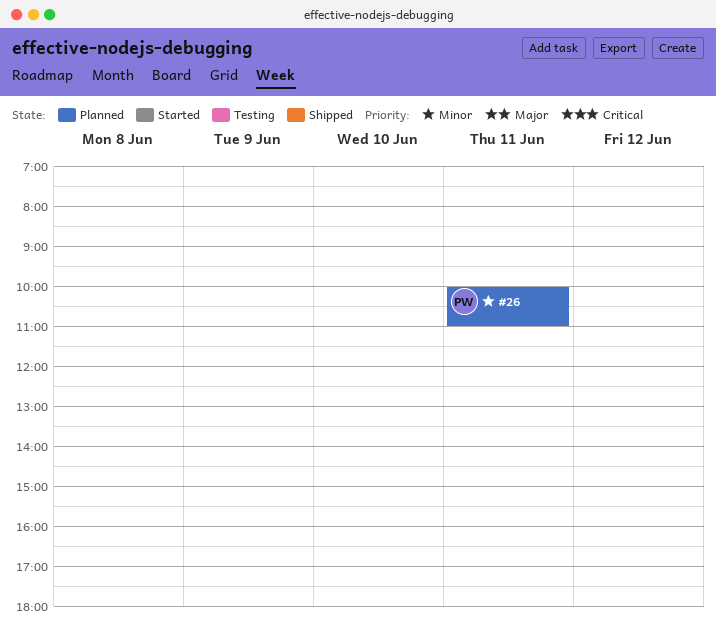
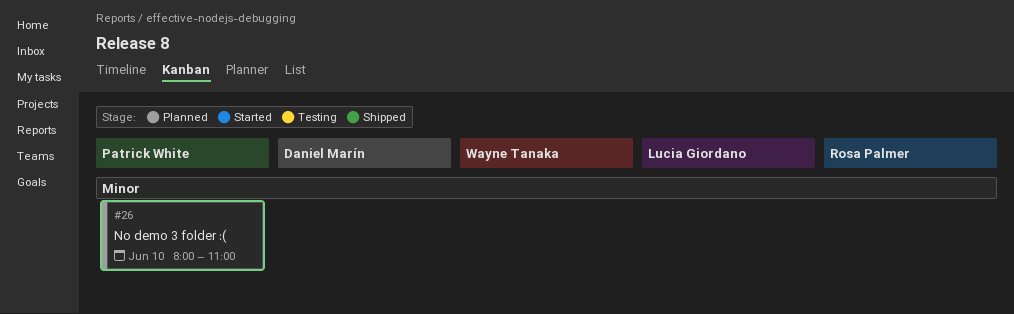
#26, day: Jun 11 -> Jun 10
#26, begins: 10:00 -> 08:00

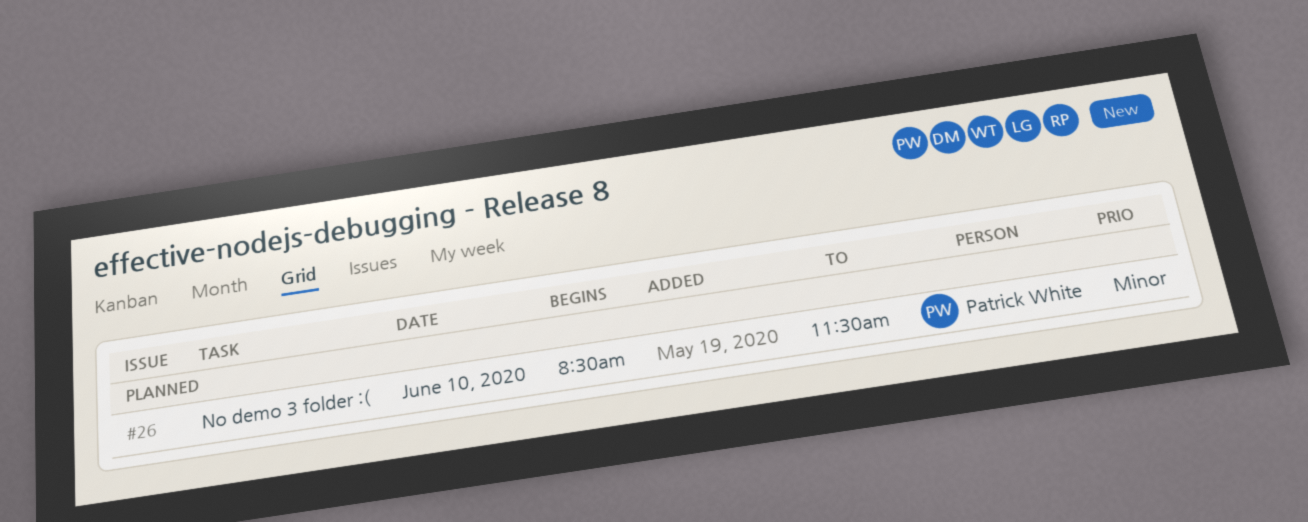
#26, begins: 08:00 -> 08:30
#26, ends: 11:00 -> 11:30

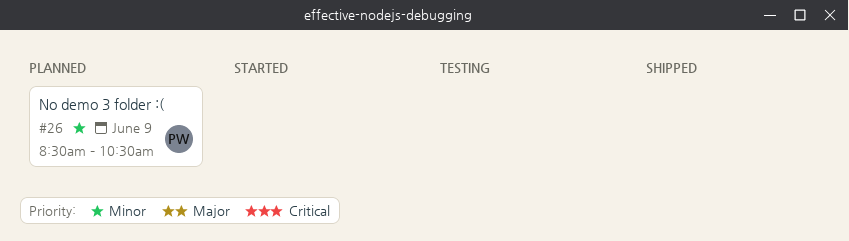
#26, day: Jun 10 -> Jun 9
#26, ends: 11:30 -> 10:30

